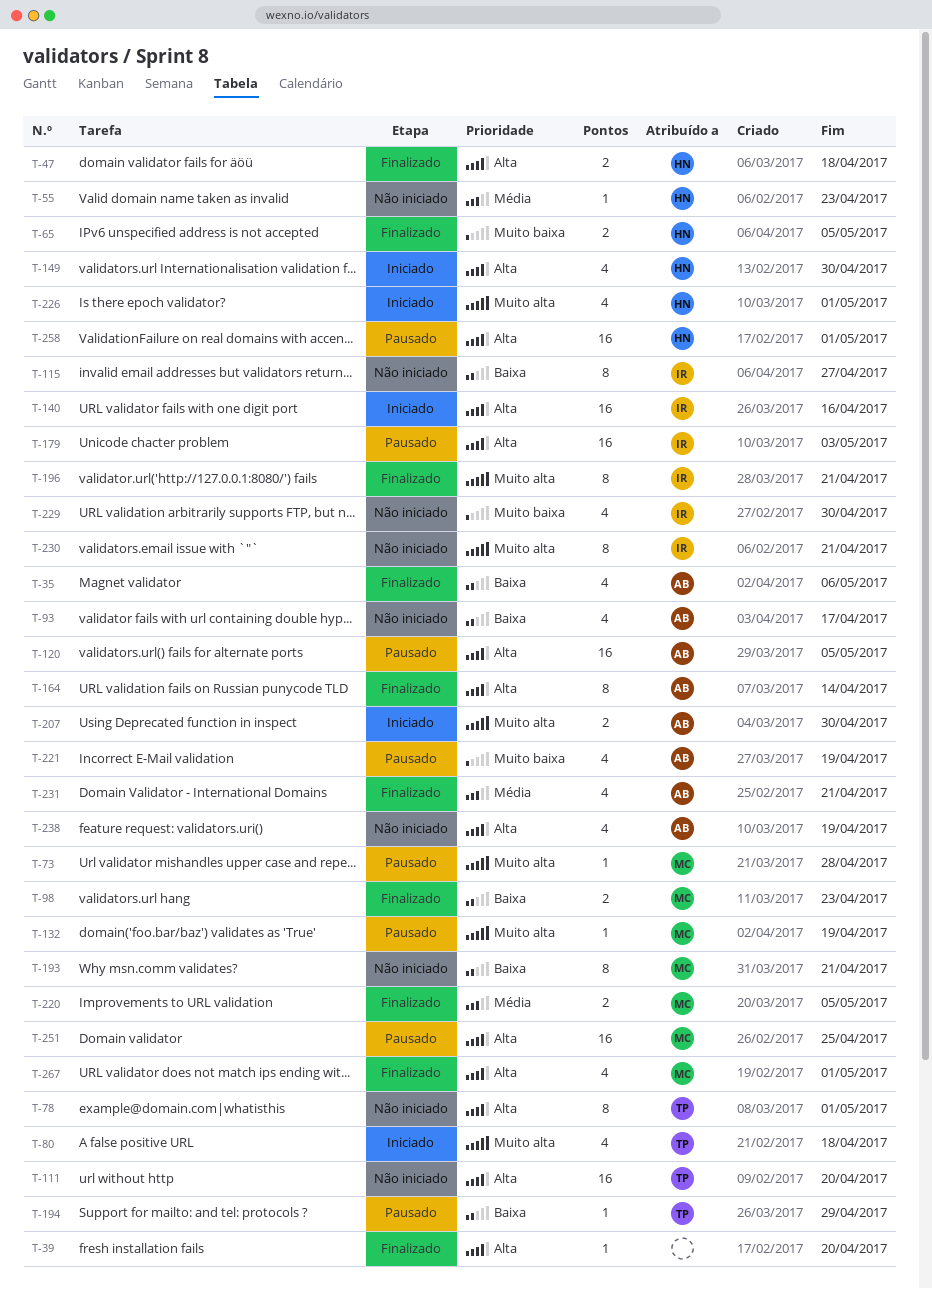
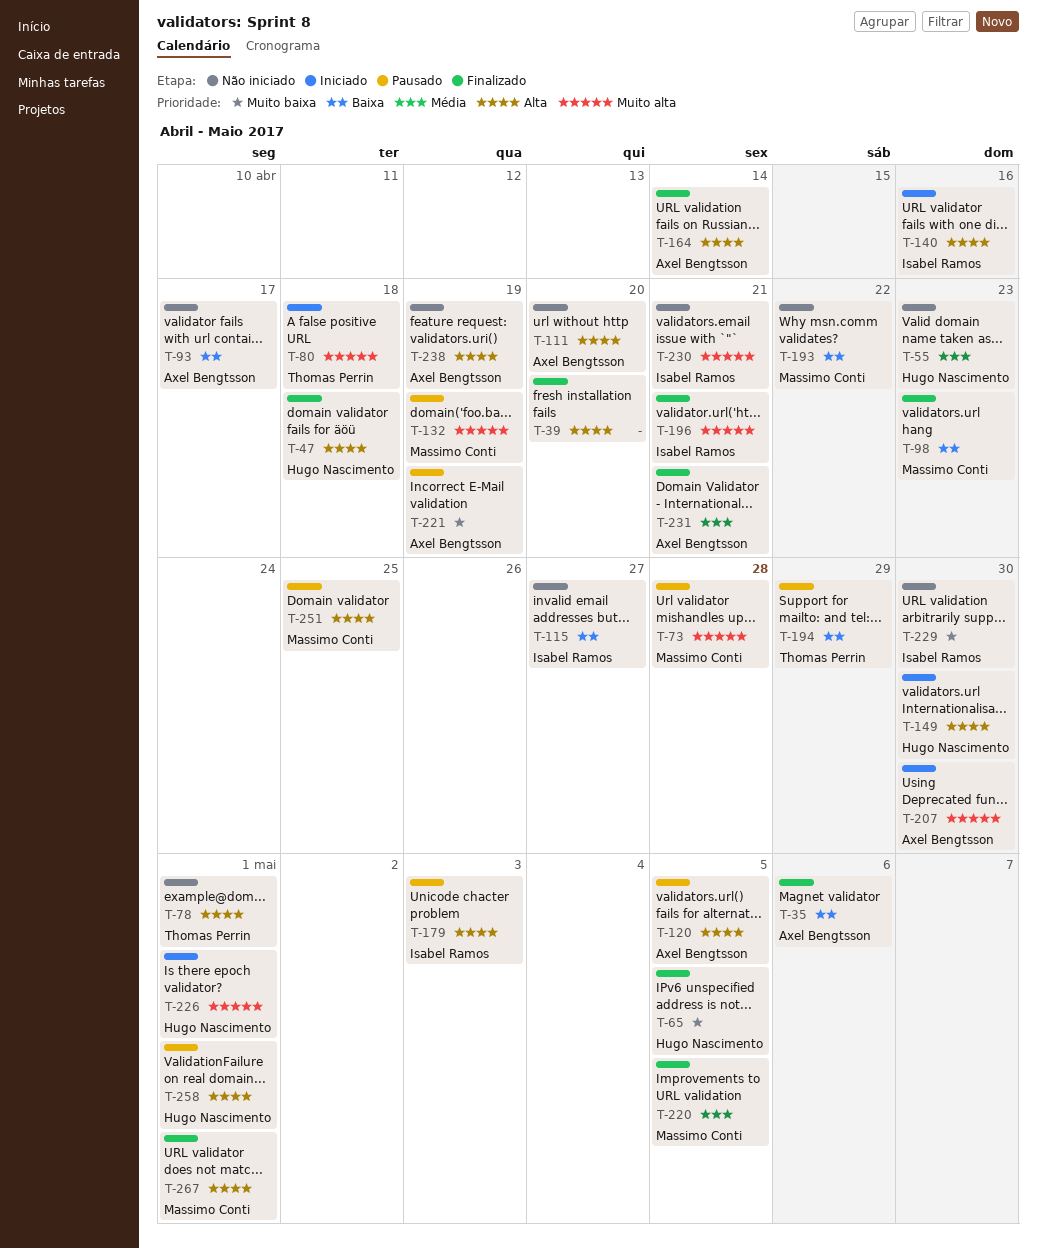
T-111, owner: Thomas Perrin -> Axel Bengtsson
T-193, due: Apr 21 -> Apr 22

